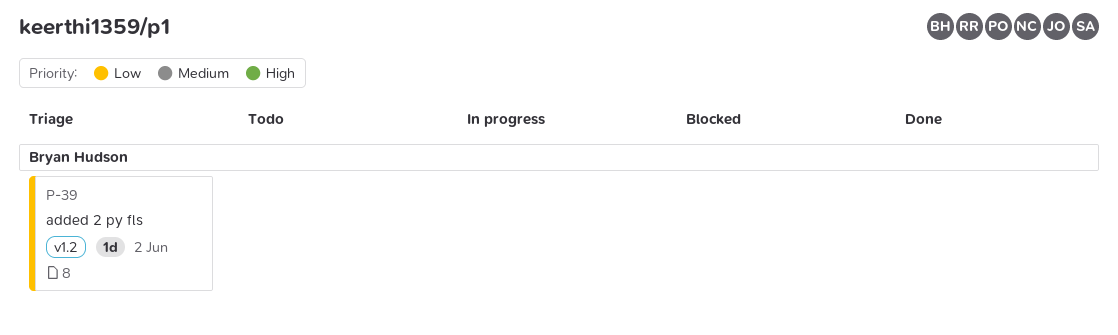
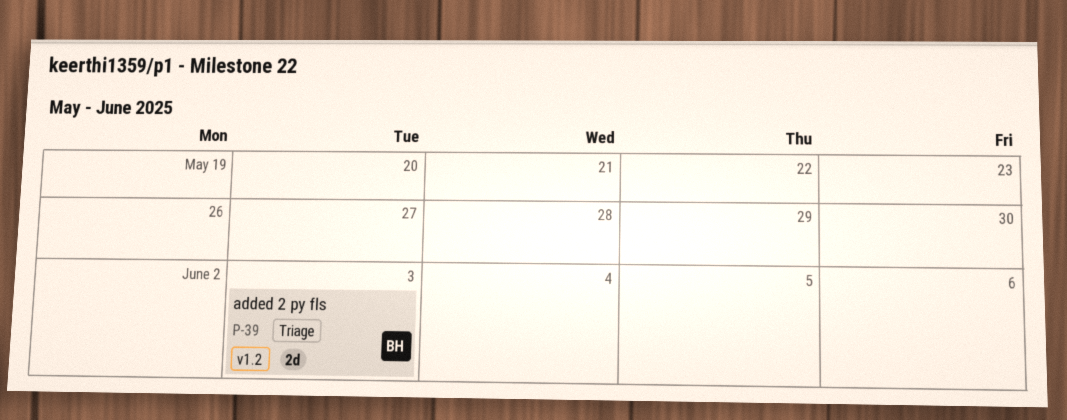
P-39, estimate: 1d -> 2d
P-39, due: Jun 2 -> Jun 3

